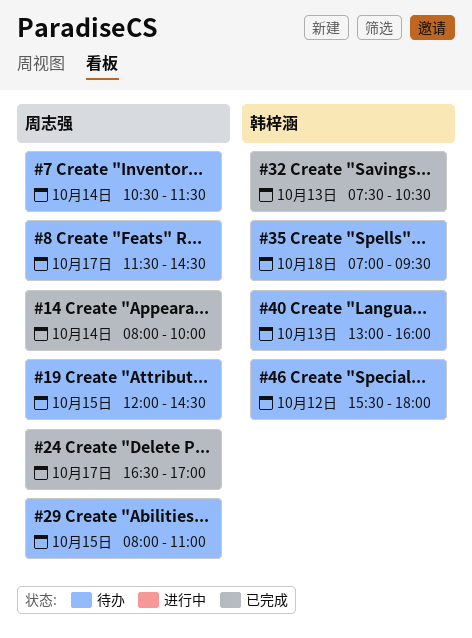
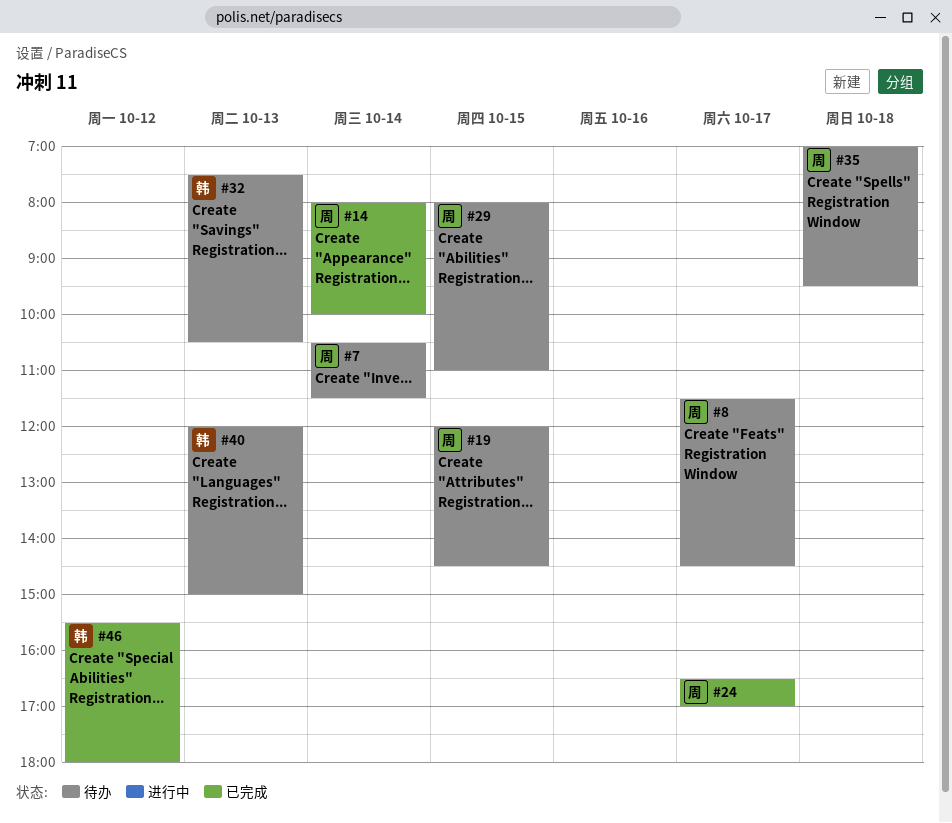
#32, status: 已完成 -> 待办
#35, owner: 韩梓涵 -> 周志强
#40, begins: 13:00 -> 12:00
#40, ends: 16:00 -> 15:00
#46, status: 待办 -> 已完成

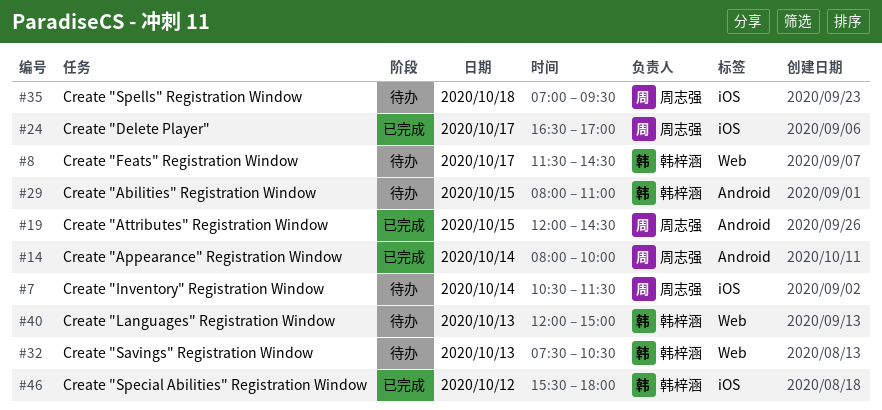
#8, owner: 周志强 -> 韩梓涵
#19, status: 待办 -> 已完成
#29, owner: 周志强 -> 韩梓涵

